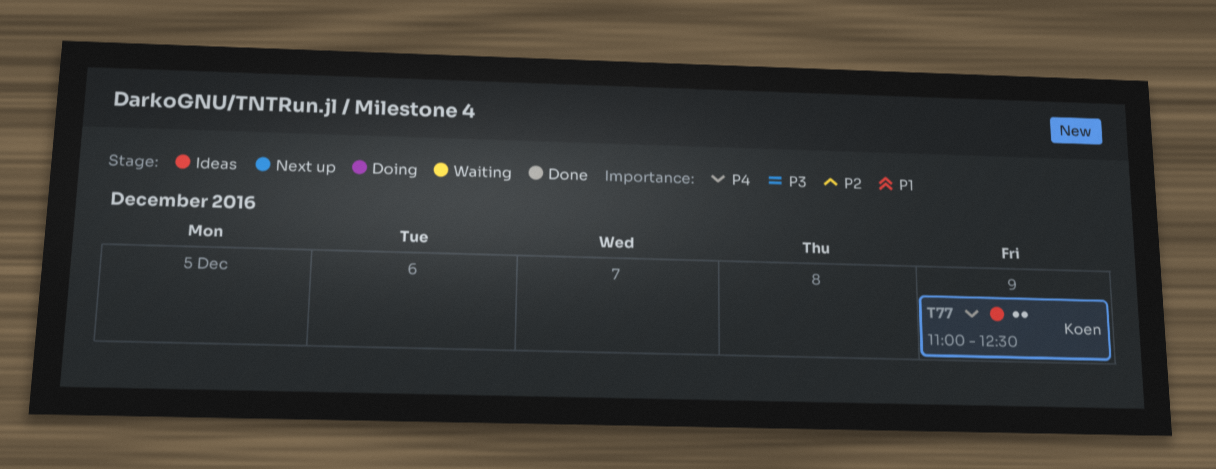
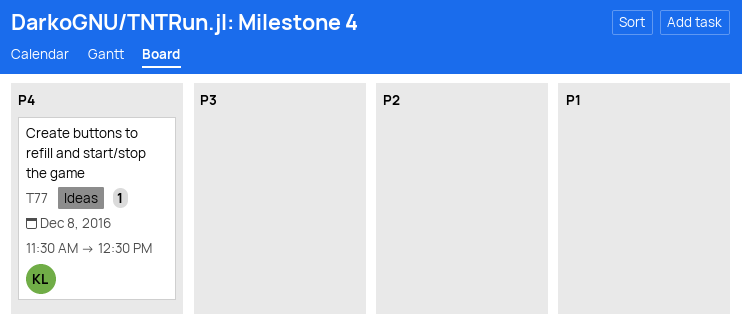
T77, estimate: 2 -> 1
T77, day: Dec 9 -> Dec 8
T77, begins: 11:00 -> 11:30

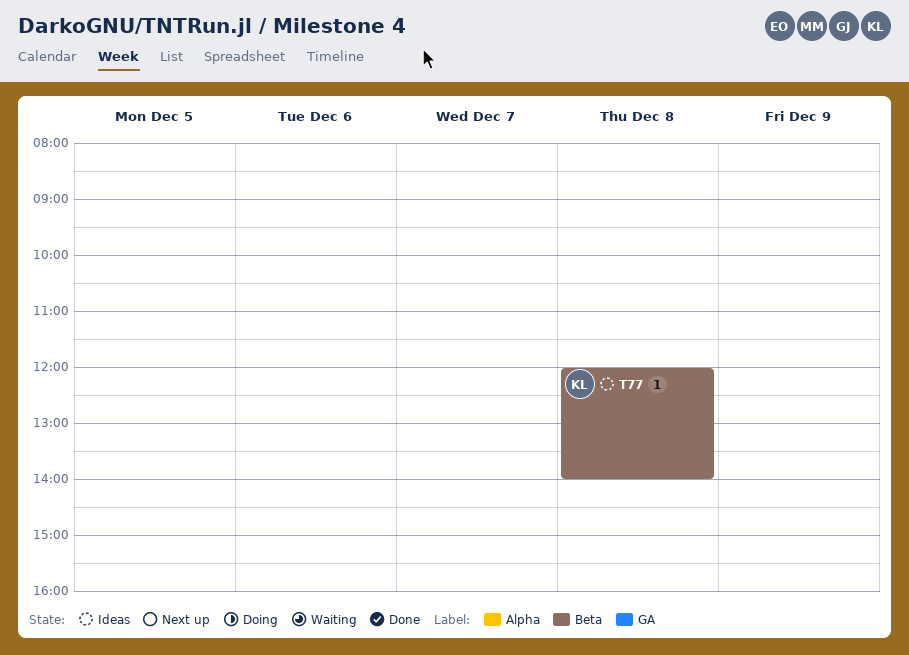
T77, begins: 11:30 -> 12:00
T77, ends: 12:30 -> 14:00

